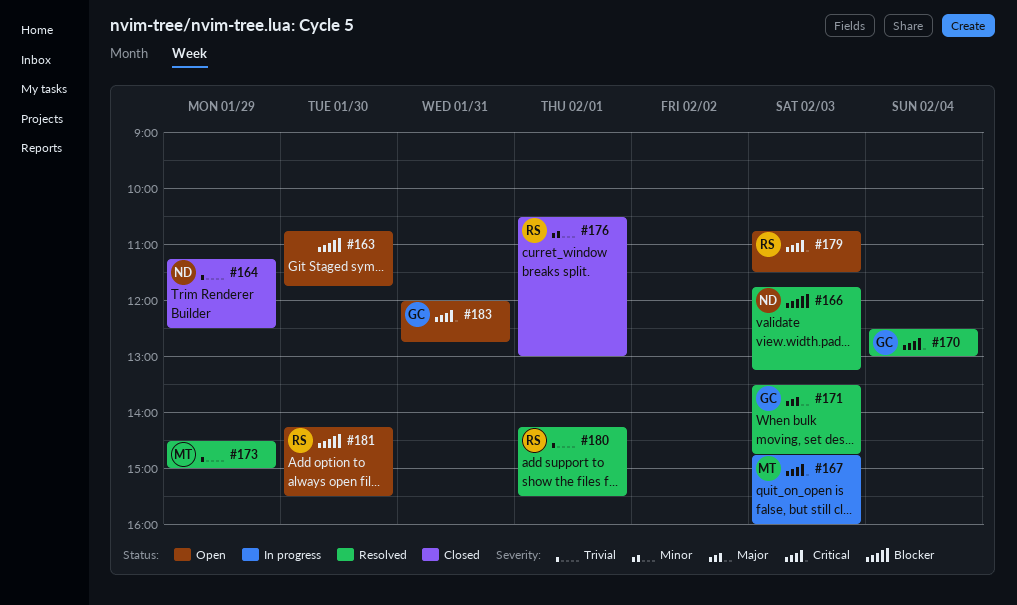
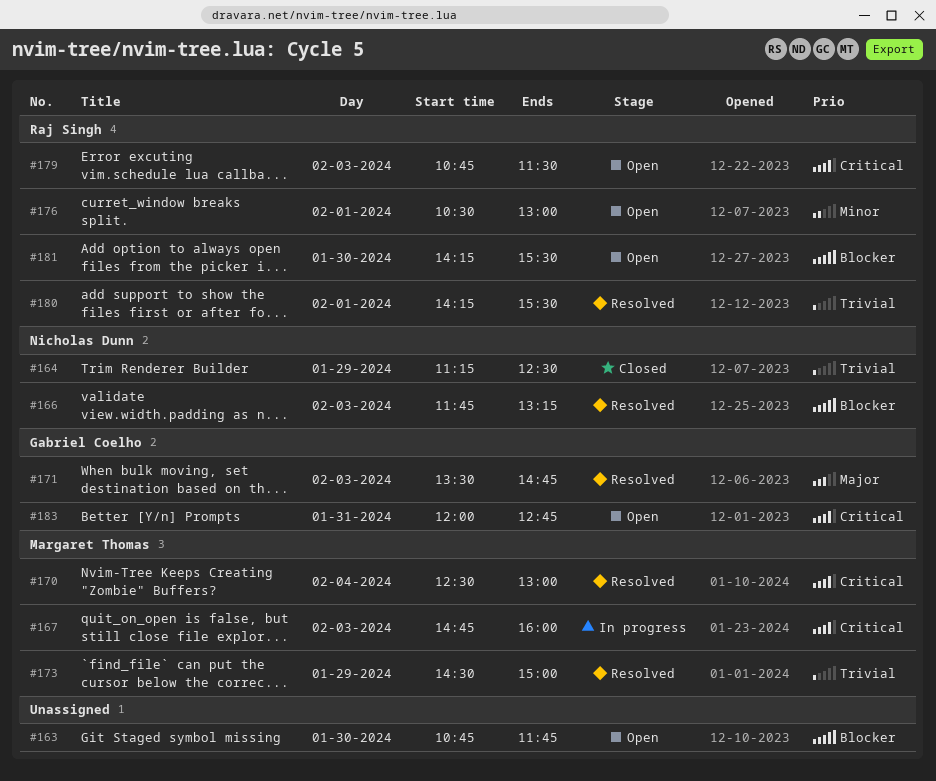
#170, owner: Gabriel Coelho -> Margaret Thomas
#176, status: Closed -> Open

